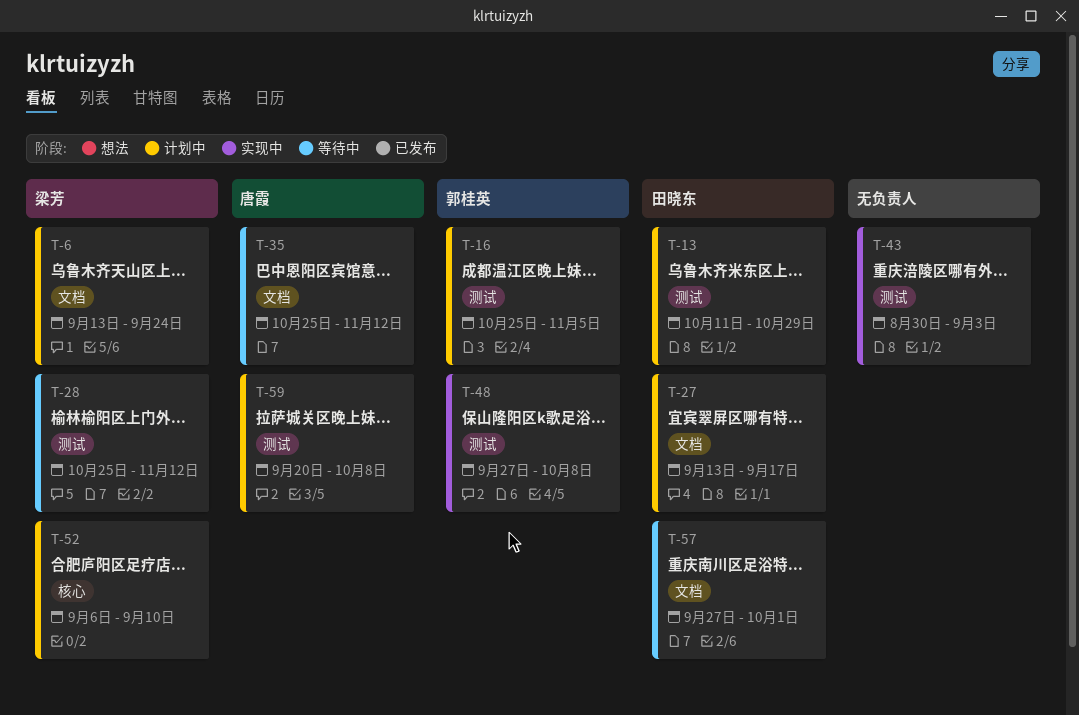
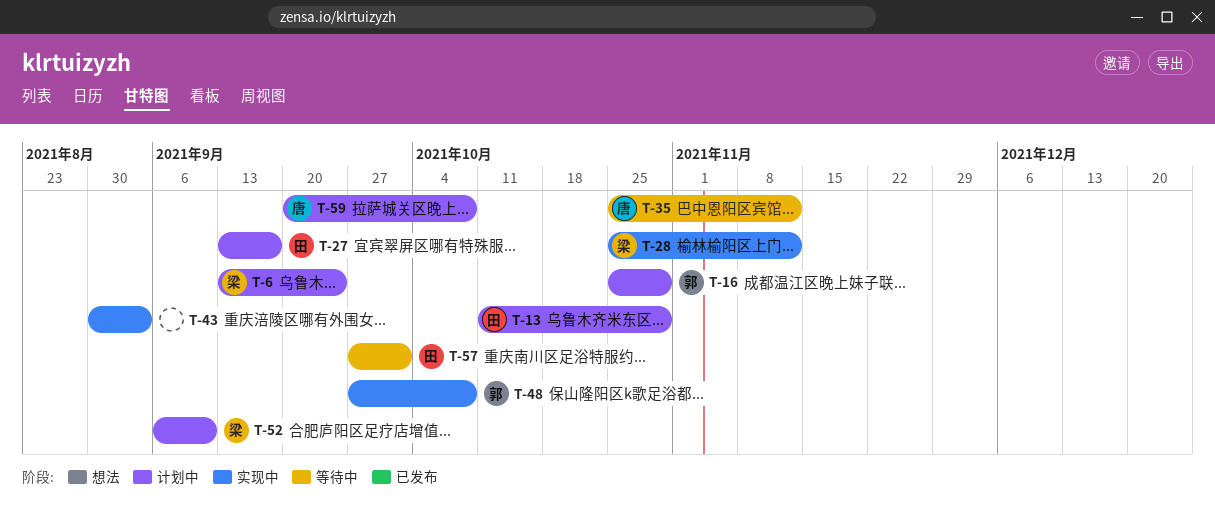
T-16, due: Nov 5 -> Oct 29
T-28, status: 等待中 -> 实现中

